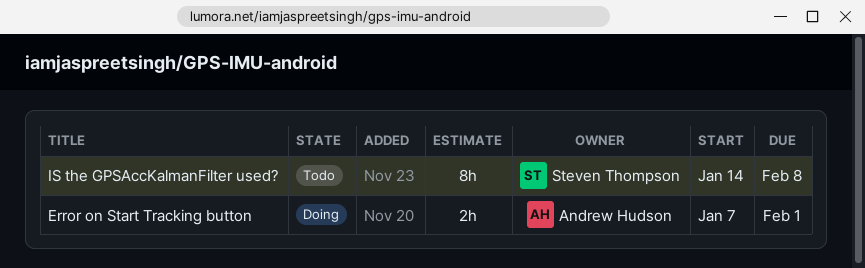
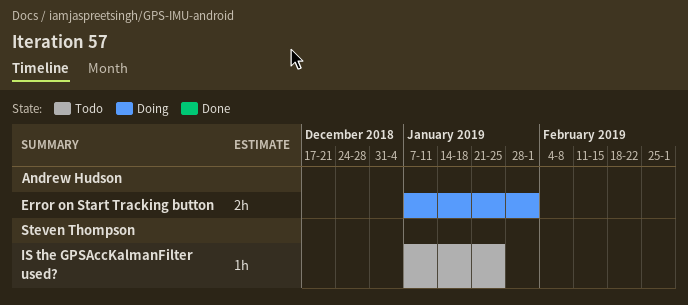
IS the GPSAccKalmanFilter used?, estimate: 8h -> 1h
IS the GPSAccKalmanFilter used?, start: Jan 14 -> Jan 7
IS the GPSAccKalmanFilter used?, due: Feb 8 -> Jan 25

